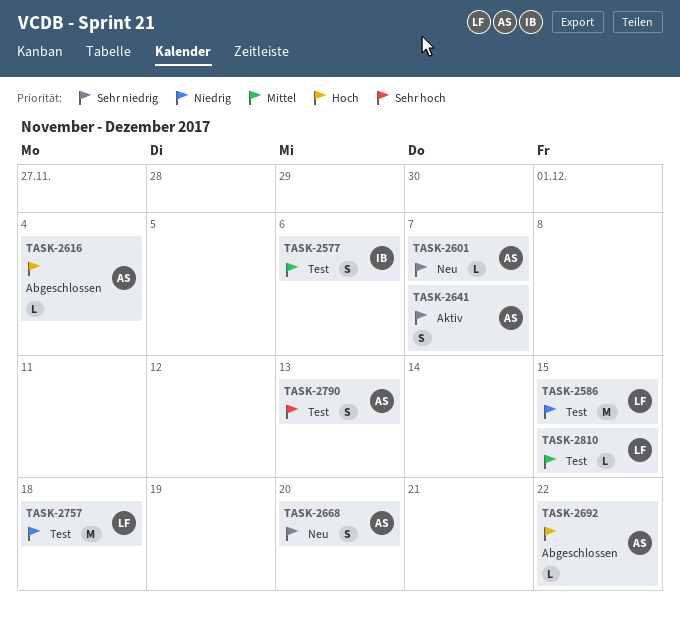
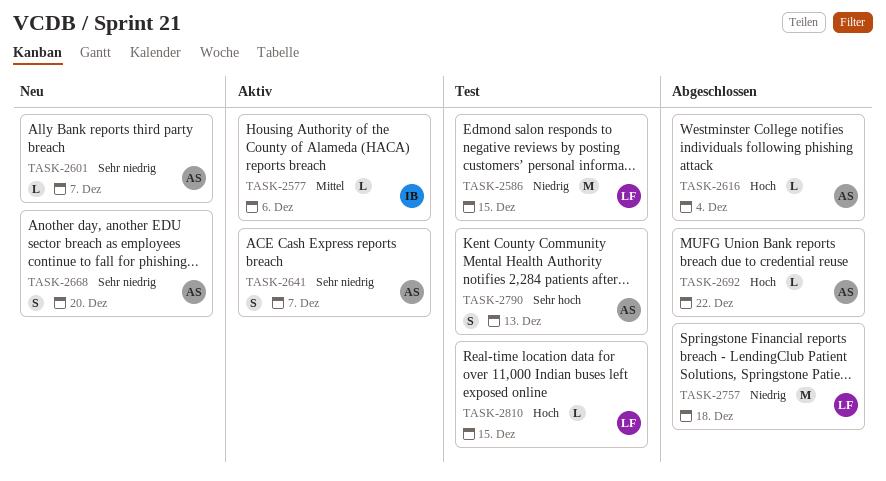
TASK-2577, status: Test -> Aktiv
TASK-2577, estimate: S -> L
TASK-2757, status: Test -> Abgeschlossen
TASK-2810, priority: Mittel -> Hoch

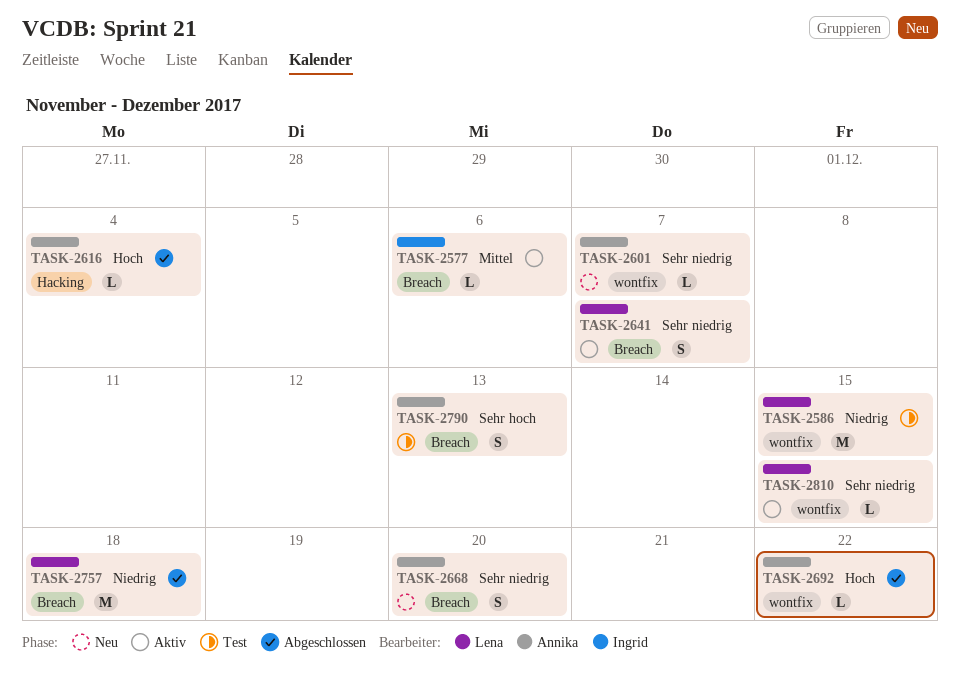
TASK-2641, owner: Annika -> Lena
TASK-2810, status: Test -> Aktiv
TASK-2810, priority: Hoch -> Sehr niedrig

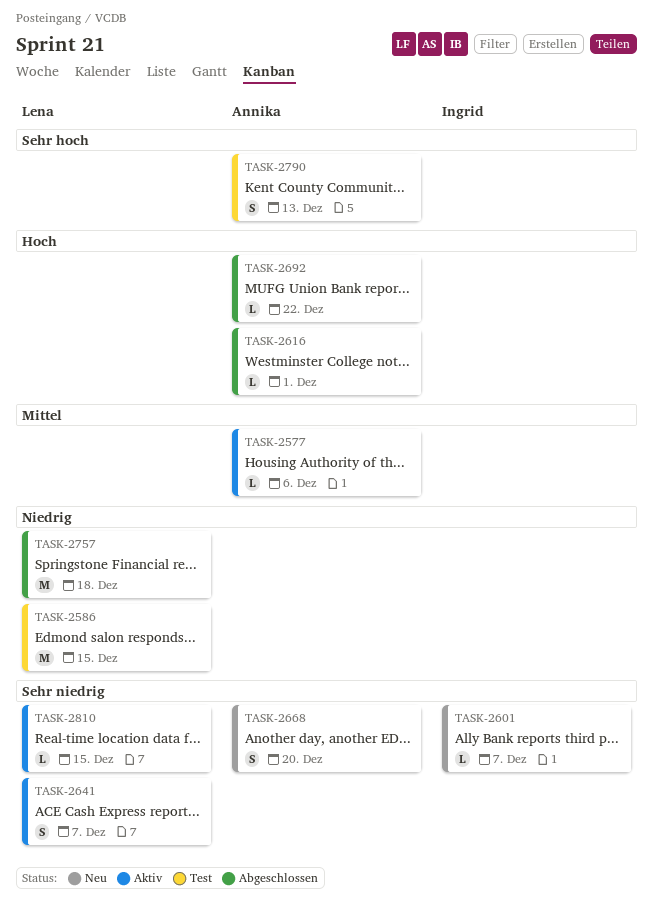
TASK-2577, owner: Ingrid -> Annika
TASK-2601, owner: Annika -> Ingrid
TASK-2616, due: Dec 4 -> Dec 1

